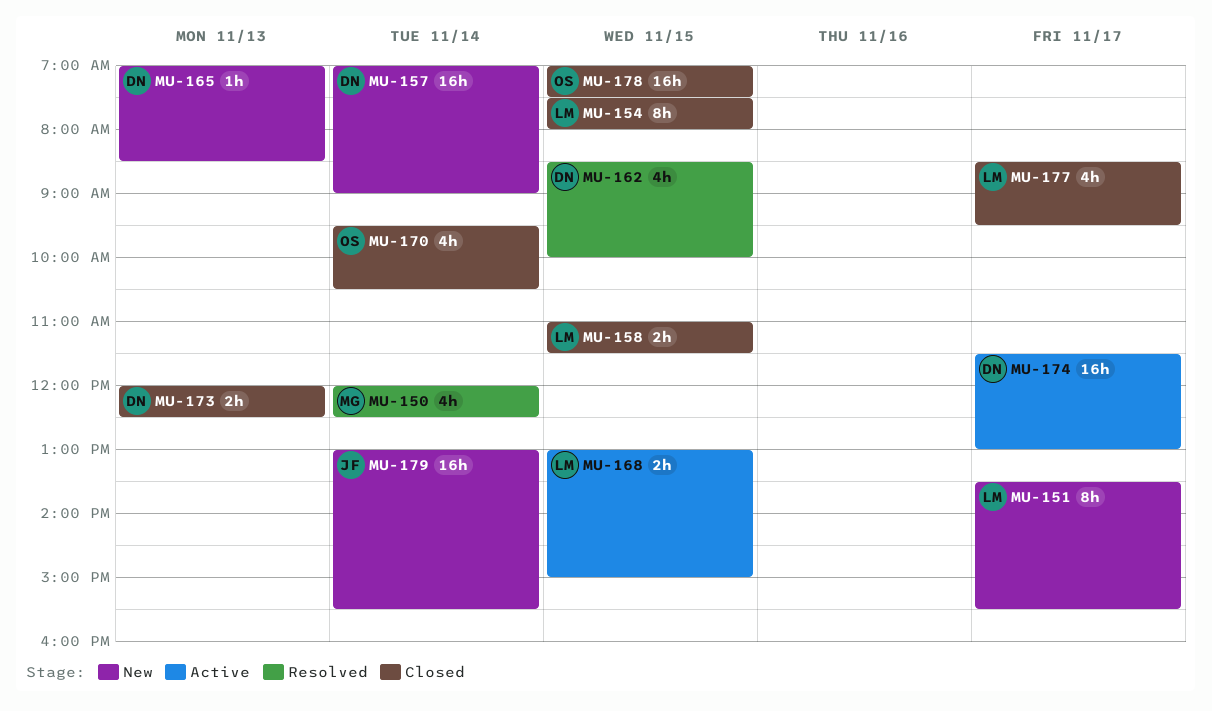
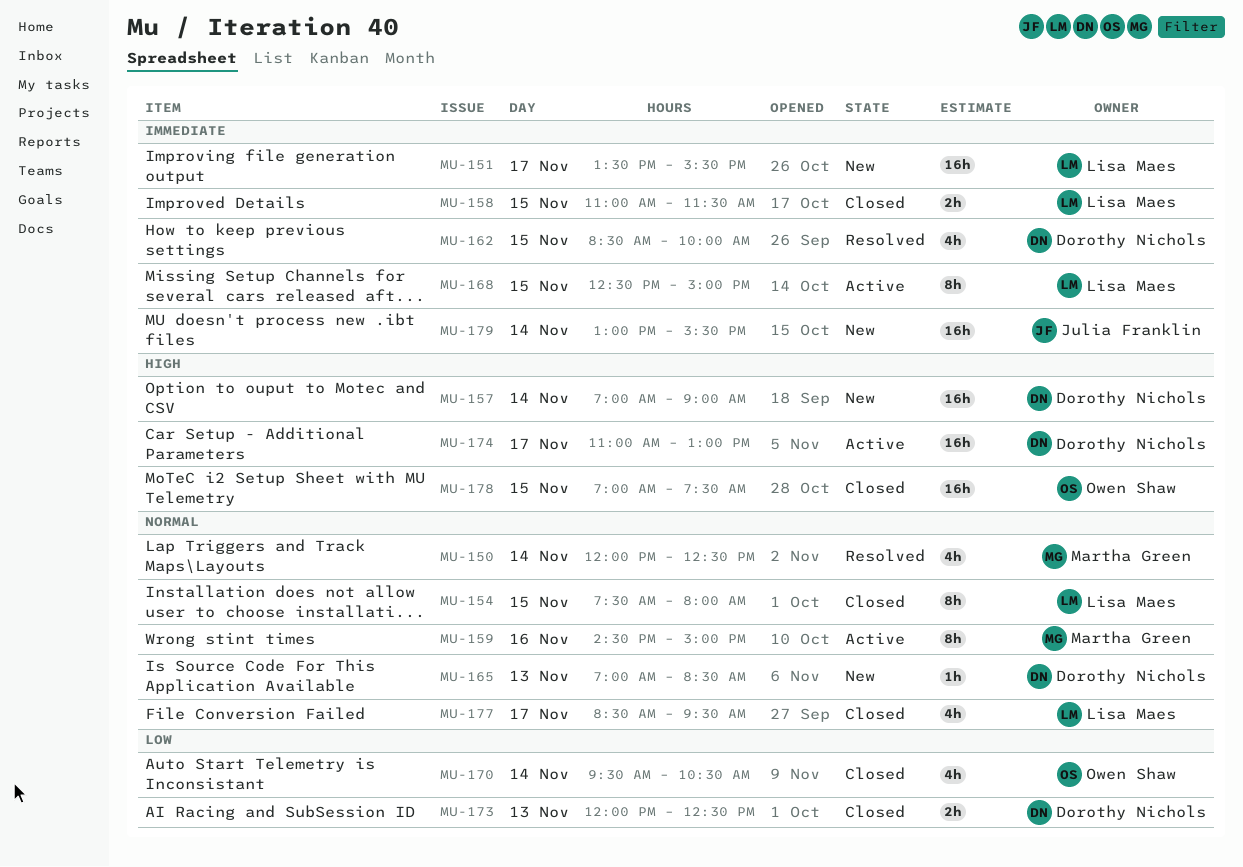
MU-151, estimate: 8h -> 16h
MU-159: none -> present
MU-168, estimate: 2h -> 8h
MU-168, begins: 13:00 -> 12:30
MU-174, begins: 11:30 -> 11:00

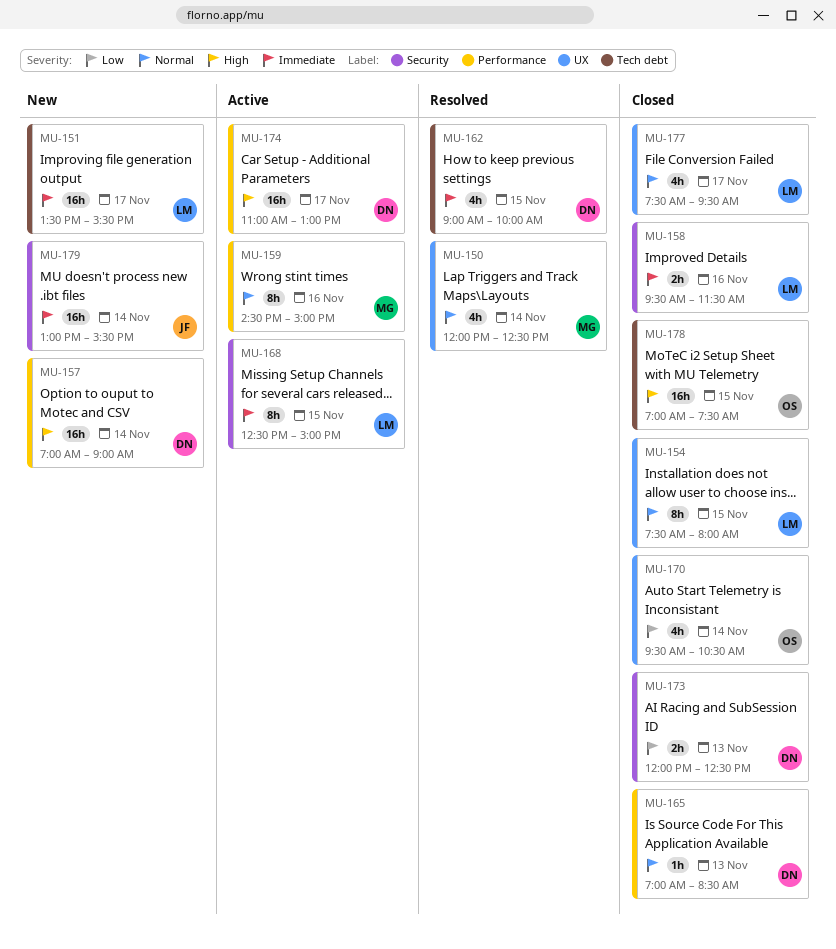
MU-158, day: Nov 15 -> Nov 16
MU-158, begins: 11:00 -> 09:30
MU-162, begins: 08:30 -> 09:00
MU-165, status: New -> Closed
MU-177, begins: 08:30 -> 07:30

